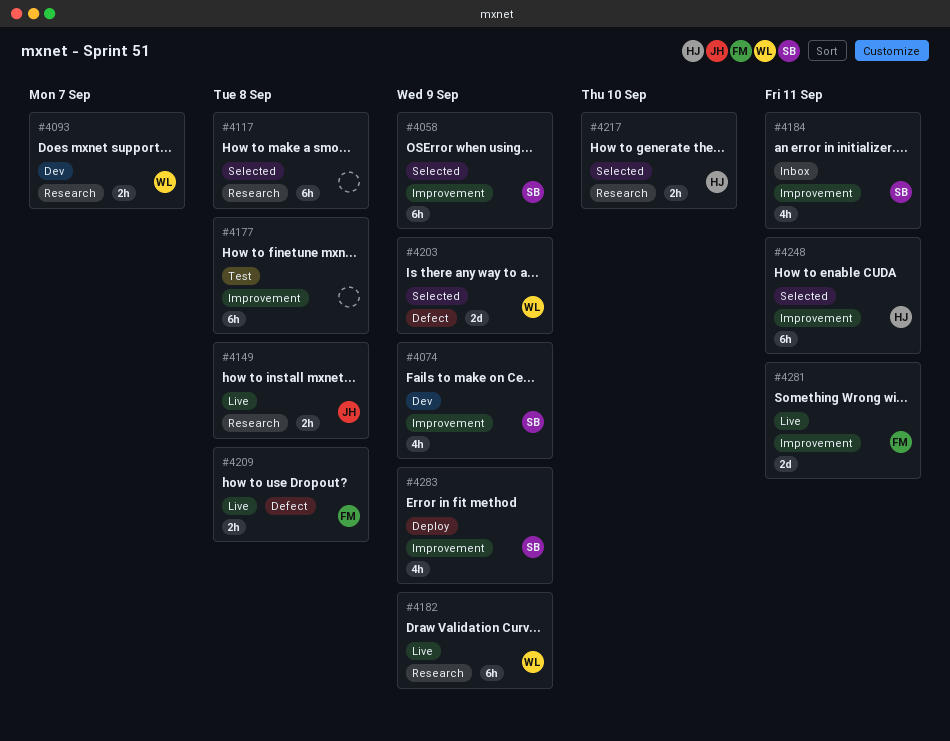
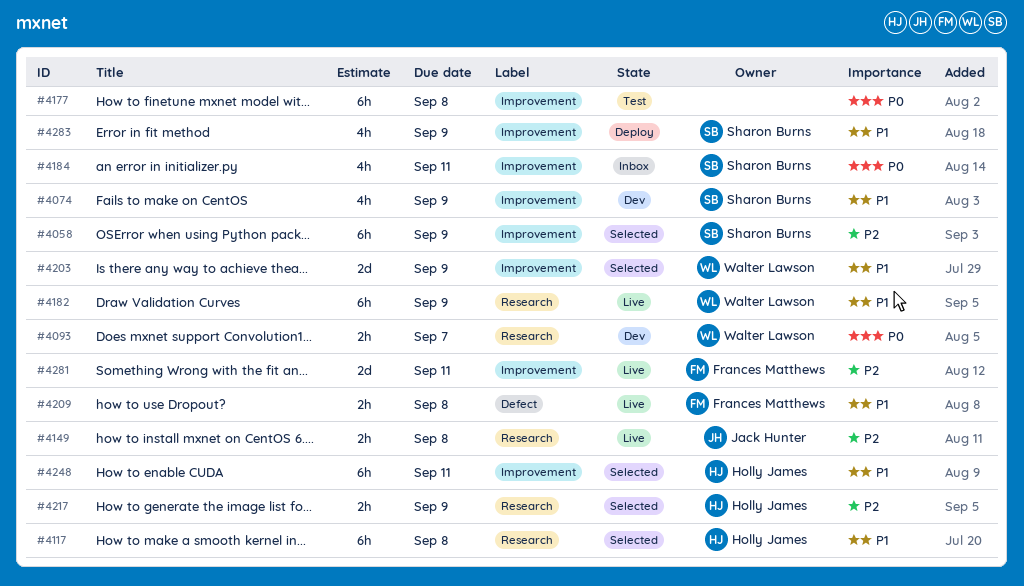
#4117, owner: none -> Holly James
#4203, label: Defect -> Improvement
#4217, due: Sep 10 -> Sep 9

